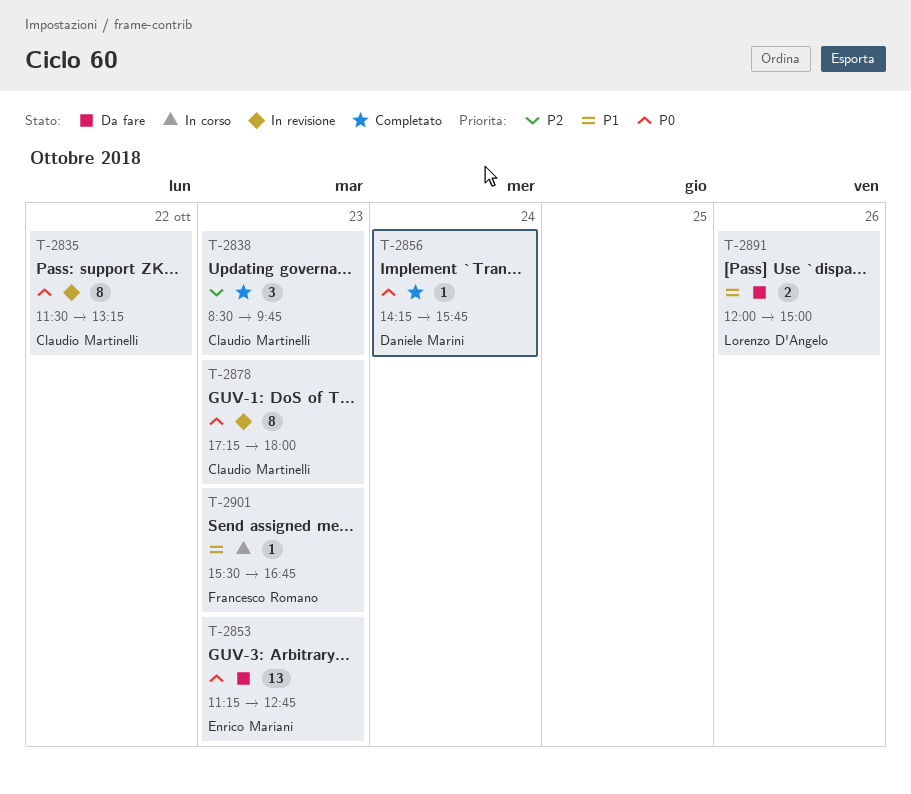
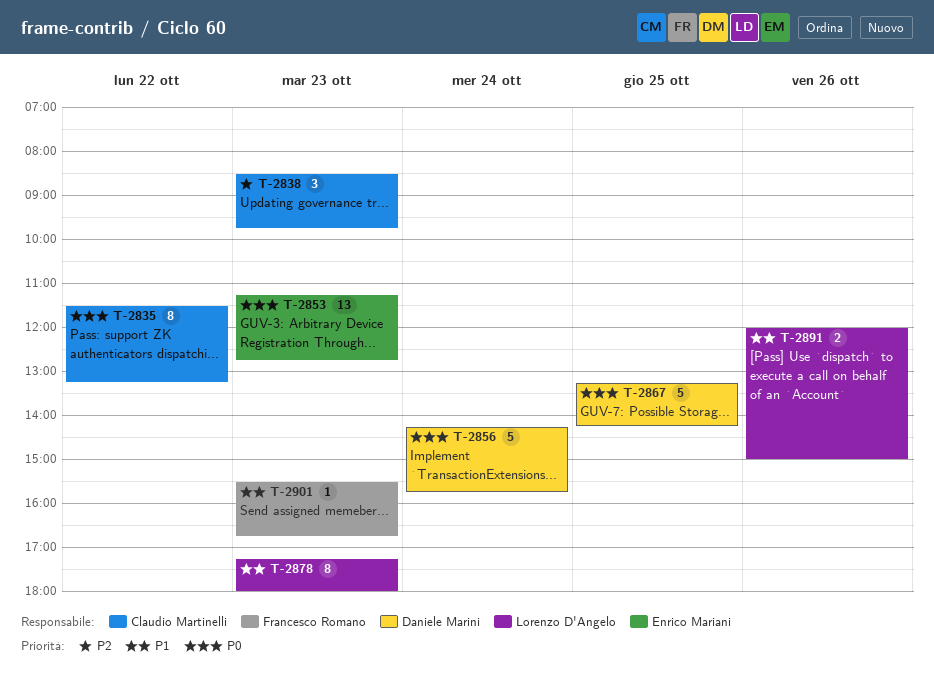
T-2856, estimate: 1 -> 5
T-2867: none -> present
T-2878, owner: Claudio Martinelli -> Lorenzo D'Angelo
T-2878, priority: P0 -> P1

